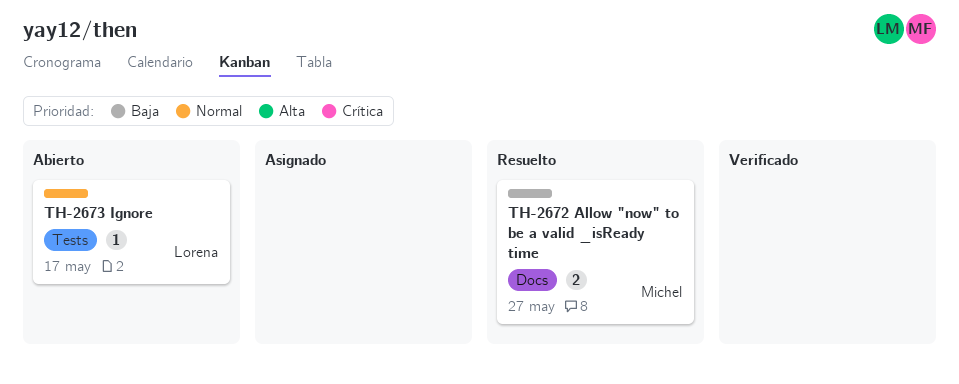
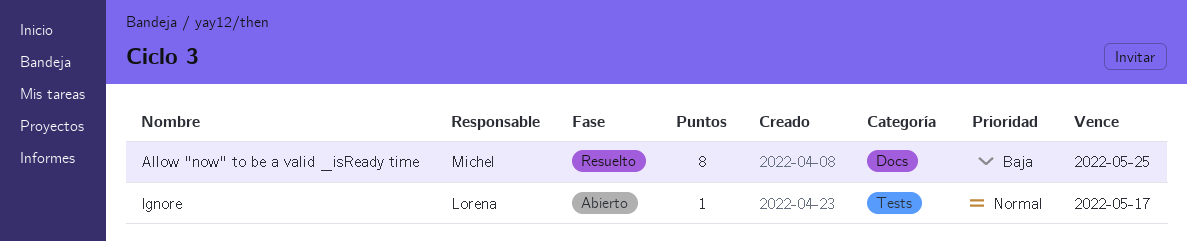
Allow "now" to be a valid _isReady time, estimate: 2 -> 8
Allow "now" to be a valid _isReady time, due: May 27 -> May 25

